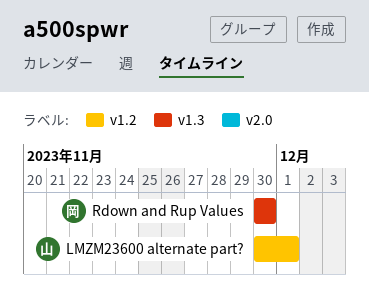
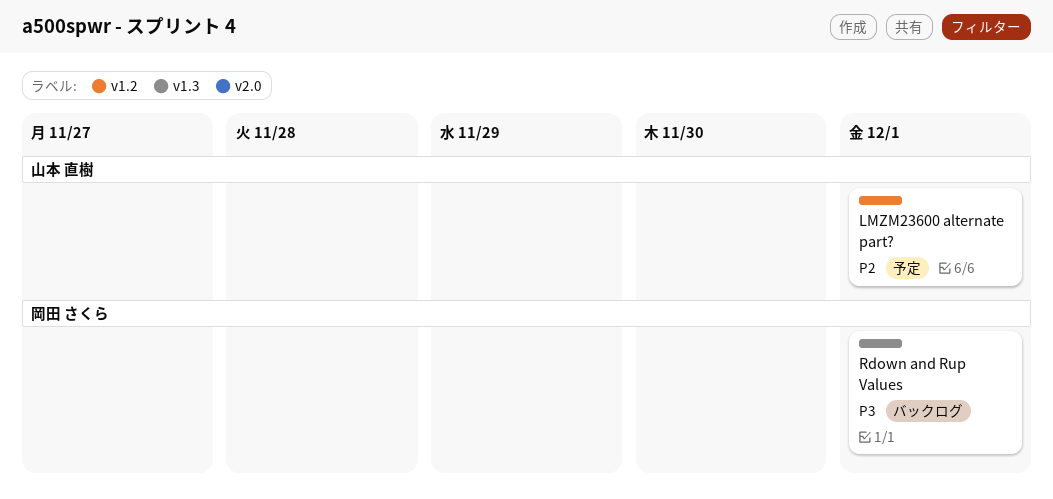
Rdown and Rup Values, due: Nov 30 -> Dec 1

